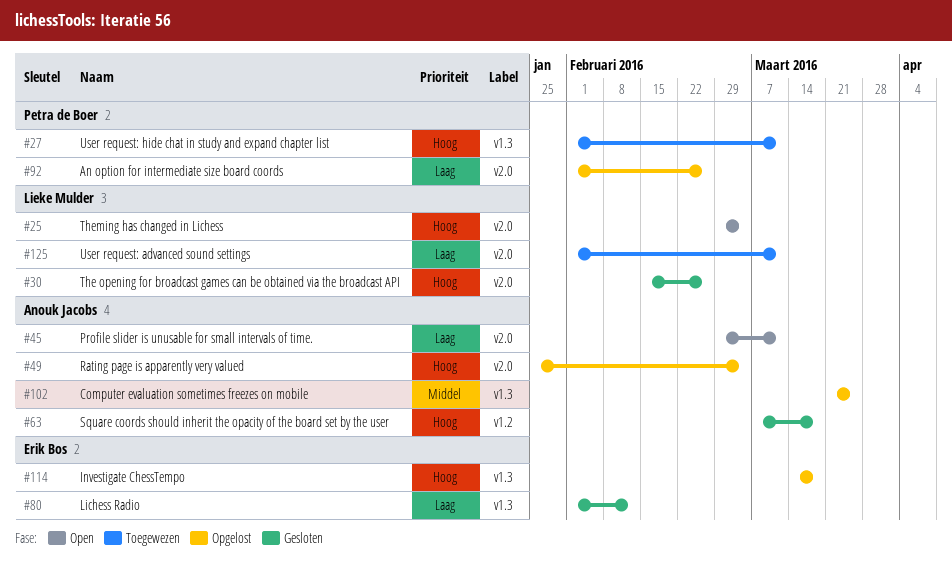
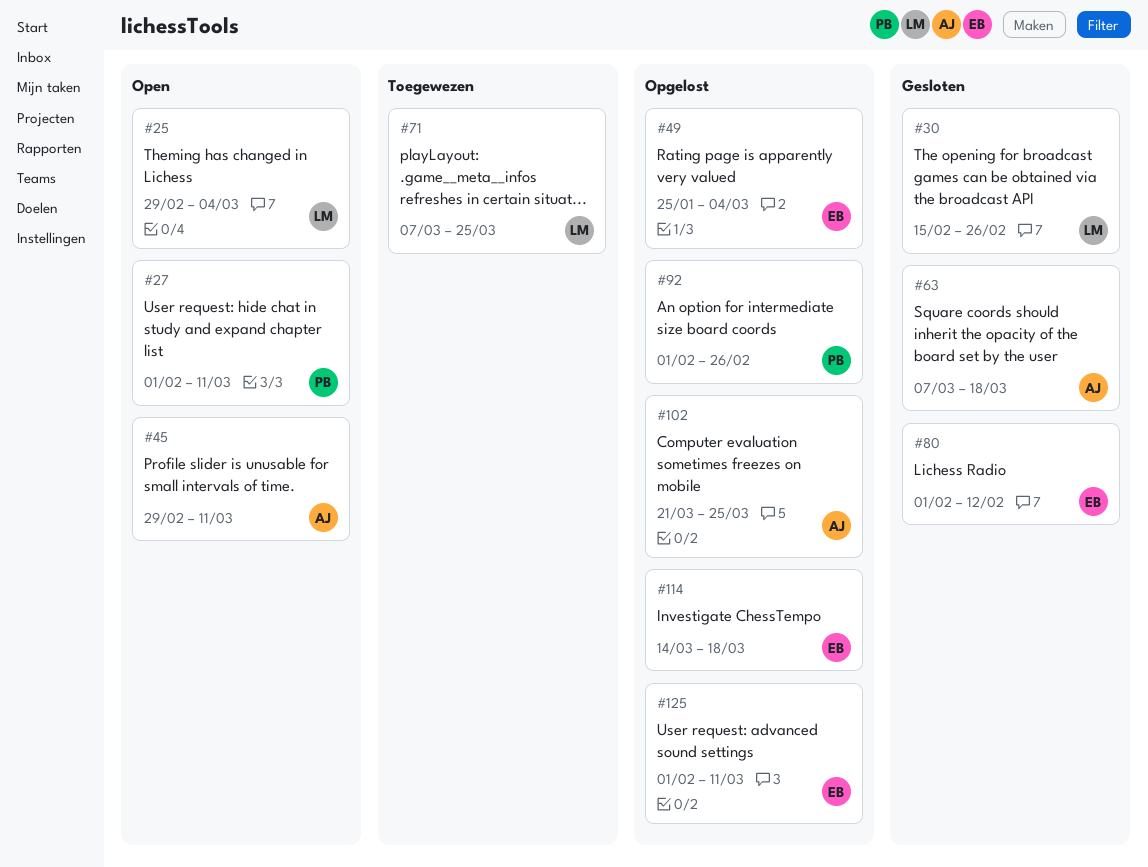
#27, status: Toegewezen -> Open
#49, owner: Anouk Jacobs -> Erik Bos
#71: none -> present
#125, status: Toegewezen -> Opgelost
#125, owner: Lieke Mulder -> Erik Bos

